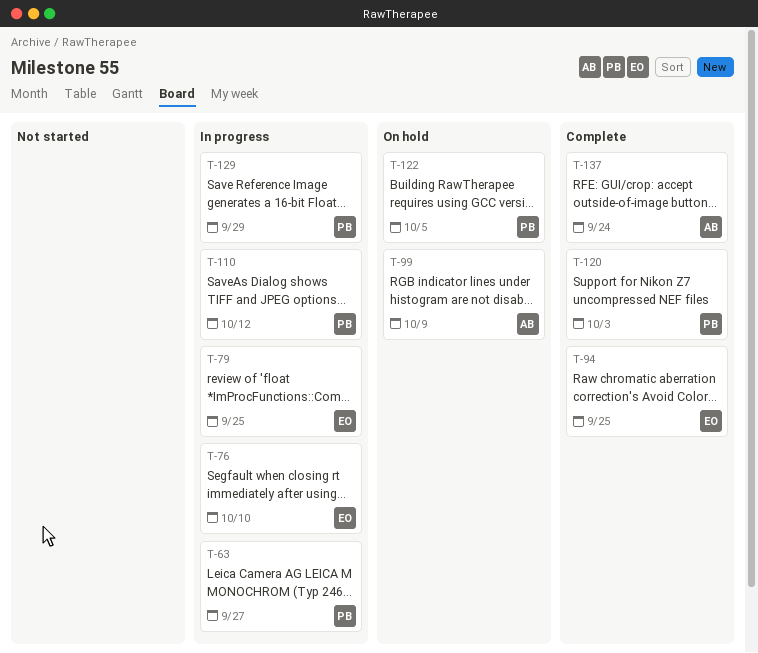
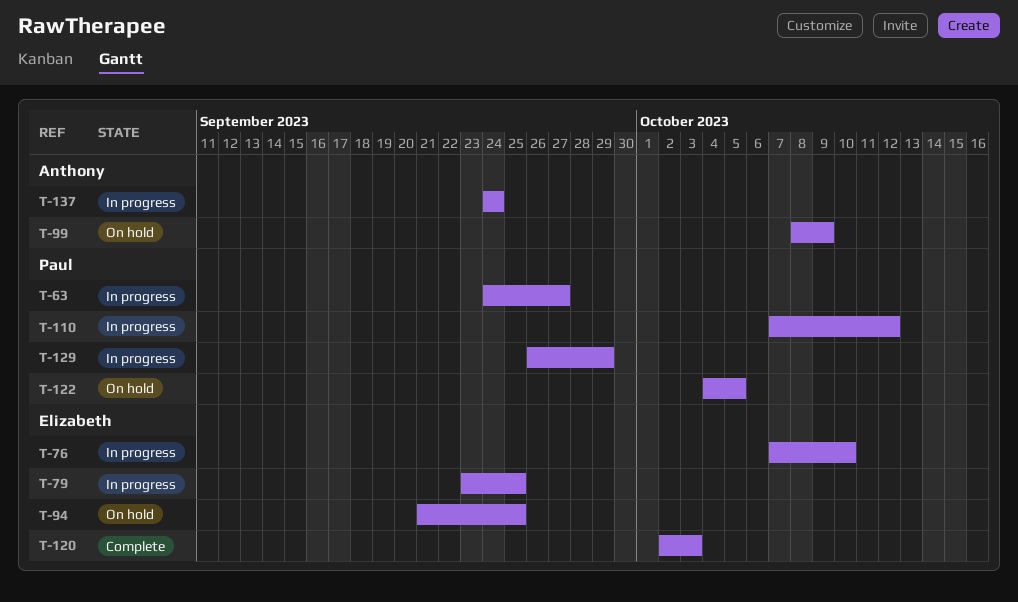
T-94, status: Complete -> On hold
T-120, owner: Paul -> Elizabeth
T-137, status: Complete -> In progress

